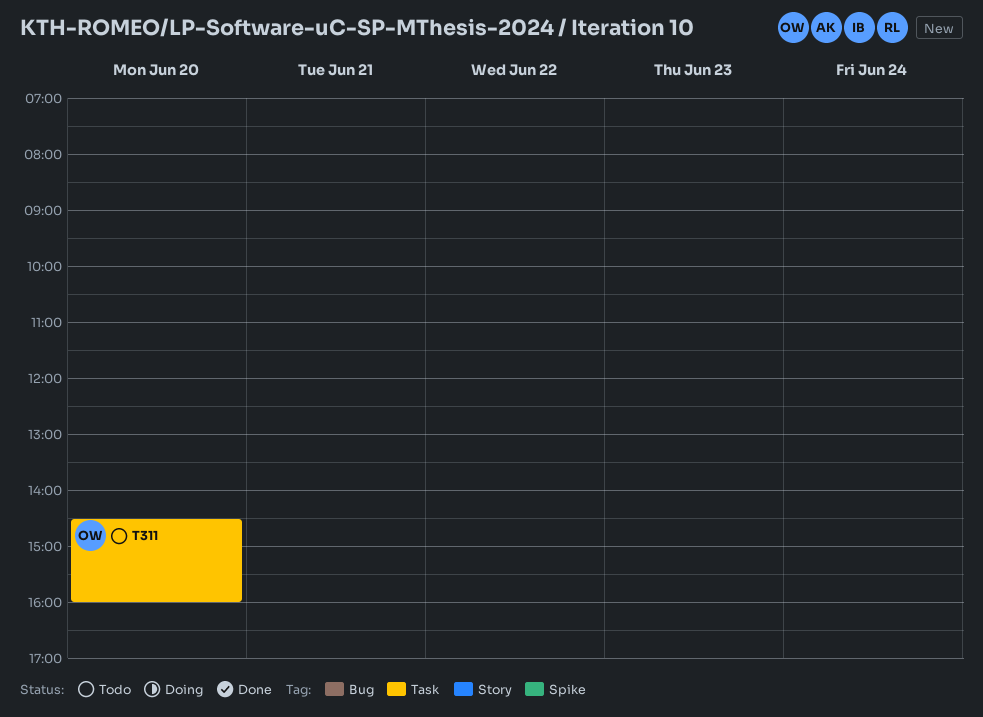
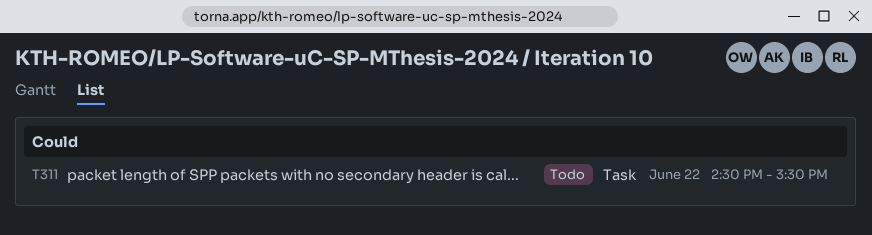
T311, day: Jun 20 -> Jun 22
T311, ends: 16:00 -> 15:30

